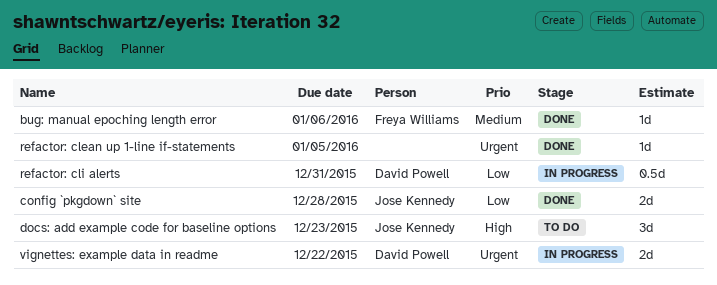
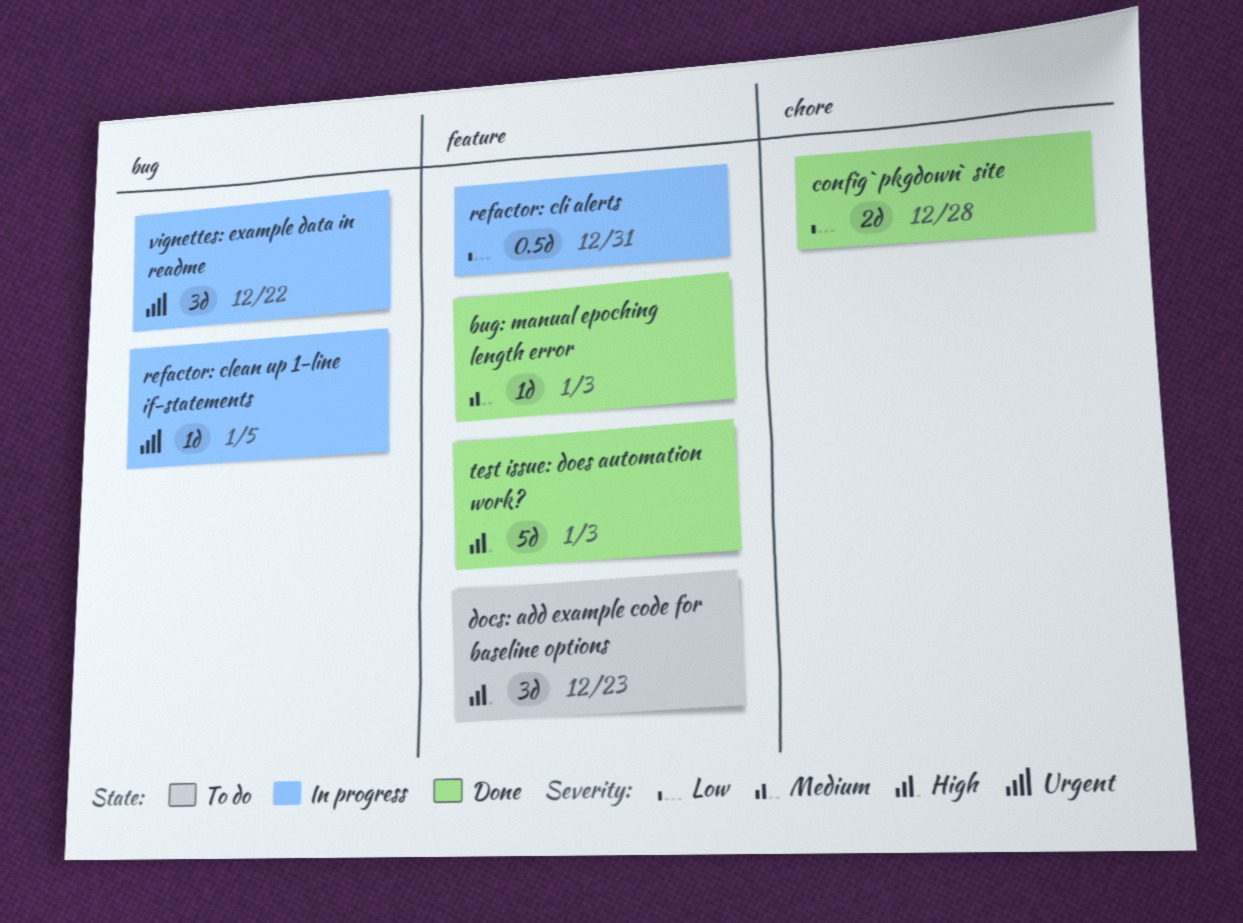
bug: manual epoching length error, due: Jan 6 -> Jan 3
refactor: clean up 1-line if-statements, status: Done -> In progress
test issue: does automation work?: none -> present
vignettes: example data in readme, estimate: 2d -> 3d

